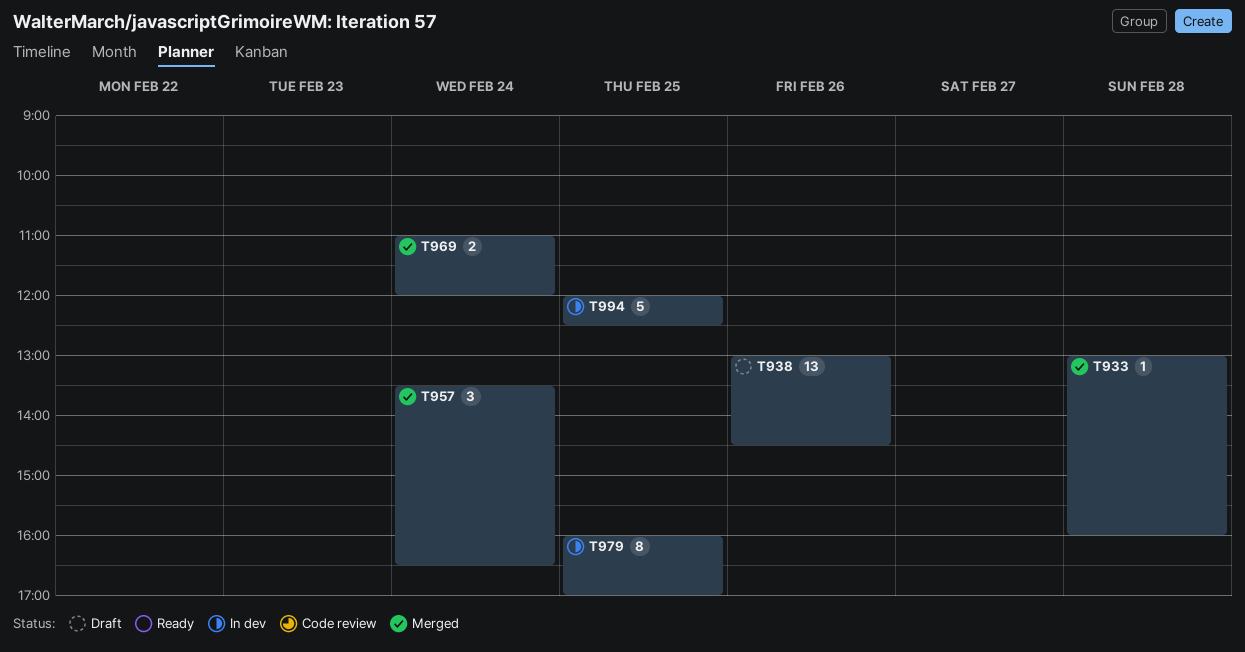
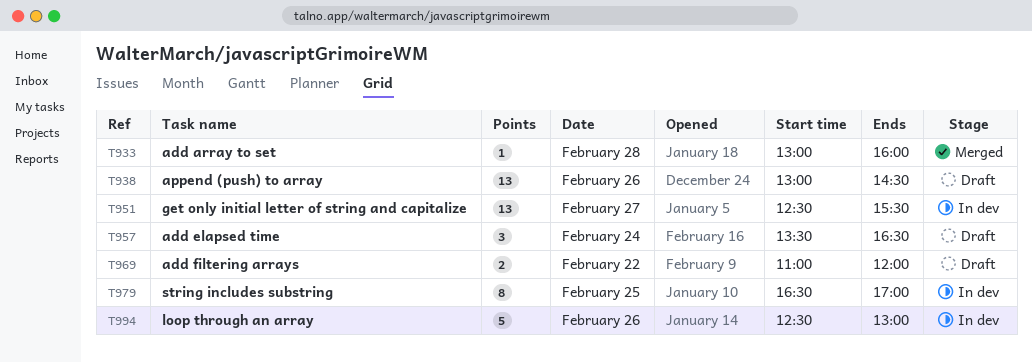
T951: none -> present
T957, status: Merged -> Draft
T969, status: Merged -> Draft
T969, day: Feb 24 -> Feb 22
T979, begins: 16:00 -> 16:30
T994, day: Feb 25 -> Feb 26
T994, begins: 12:00 -> 12:30
T994, ends: 12:30 -> 13:00

